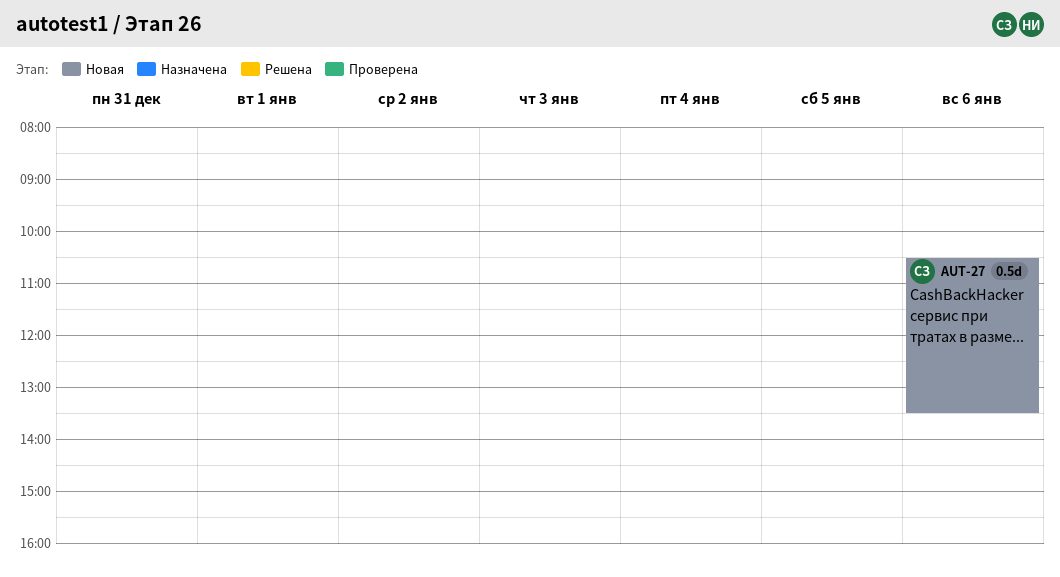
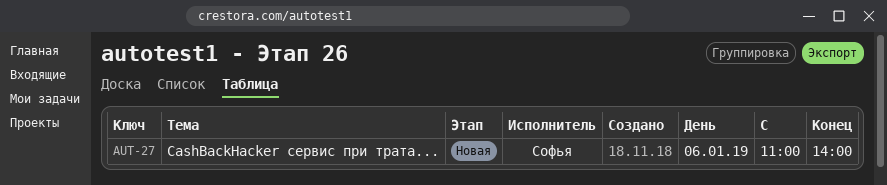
AUT-27, begins: 10:30 -> 11:00
AUT-27, ends: 13:30 -> 14:00

